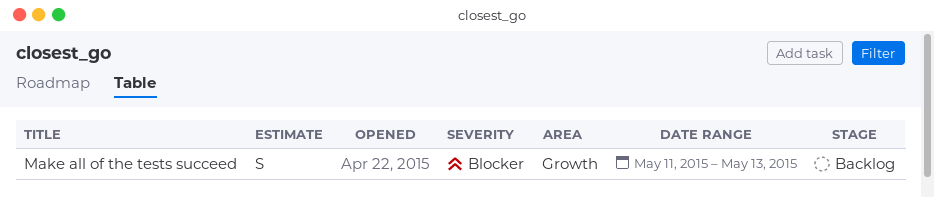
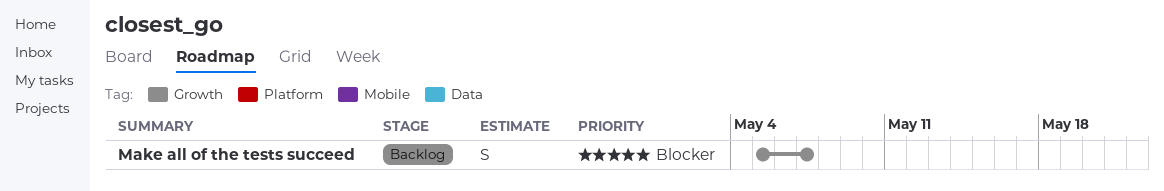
Make all of the tests succeed, start: May 11 -> May 5
Make all of the tests succeed, due: May 13 -> May 7

